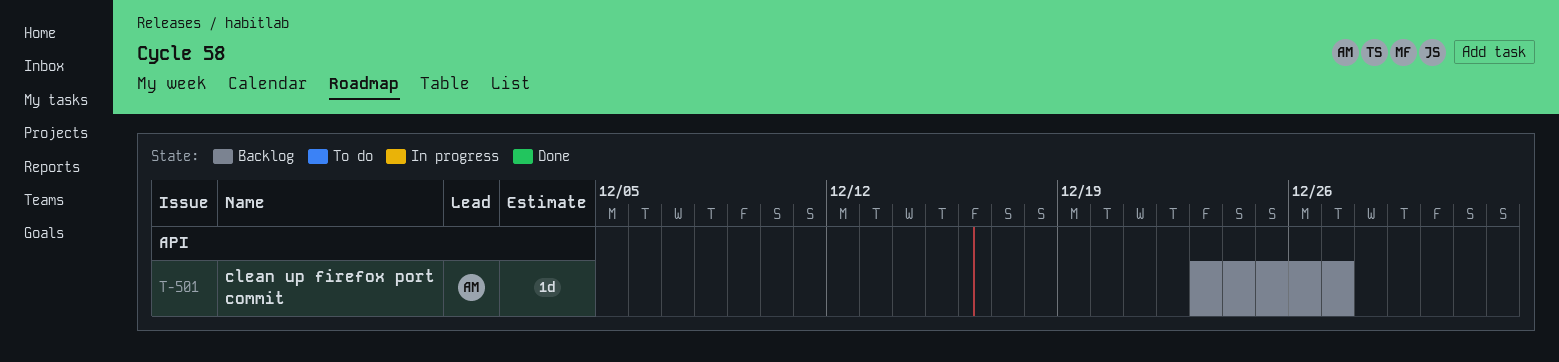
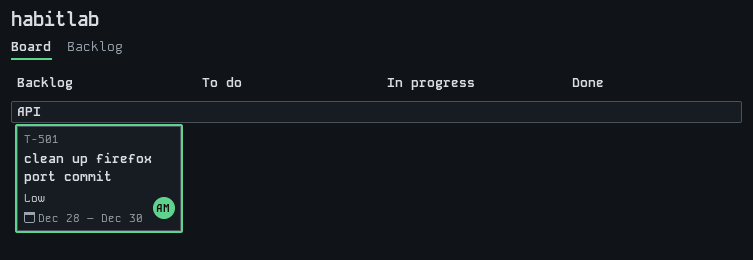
T-501, start: Dec 23 -> Dec 28
T-501, due: Dec 27 -> Dec 30

